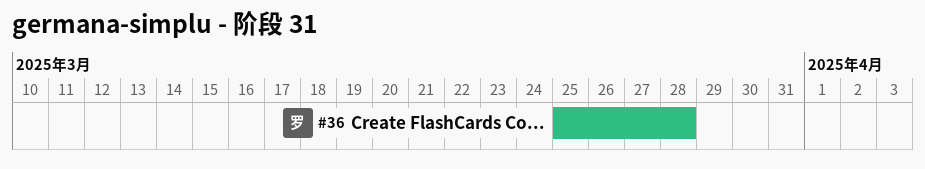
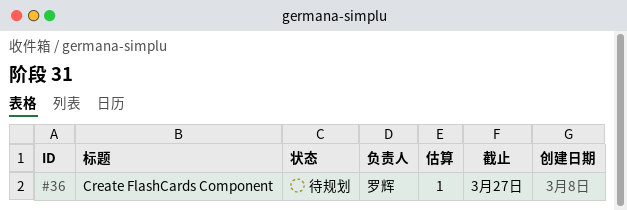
#36, due: Mar 28 -> Mar 27

